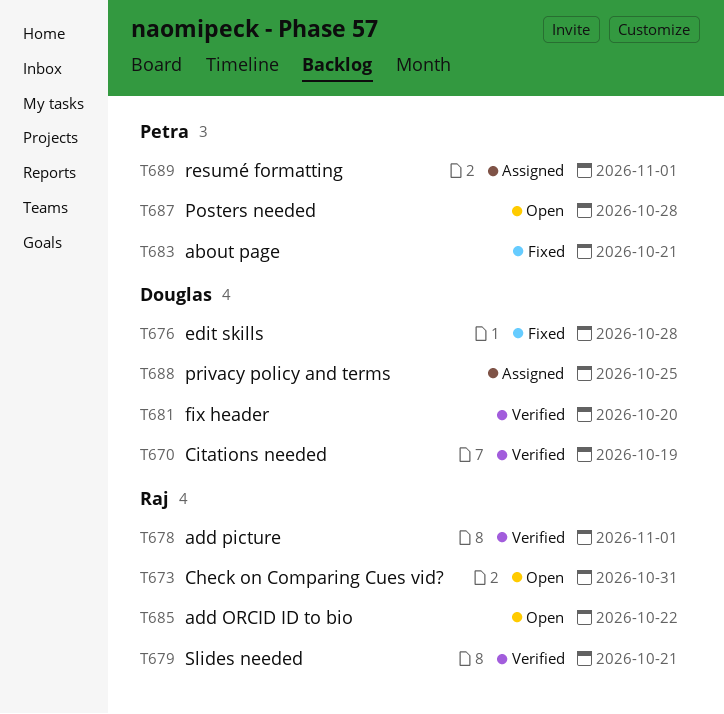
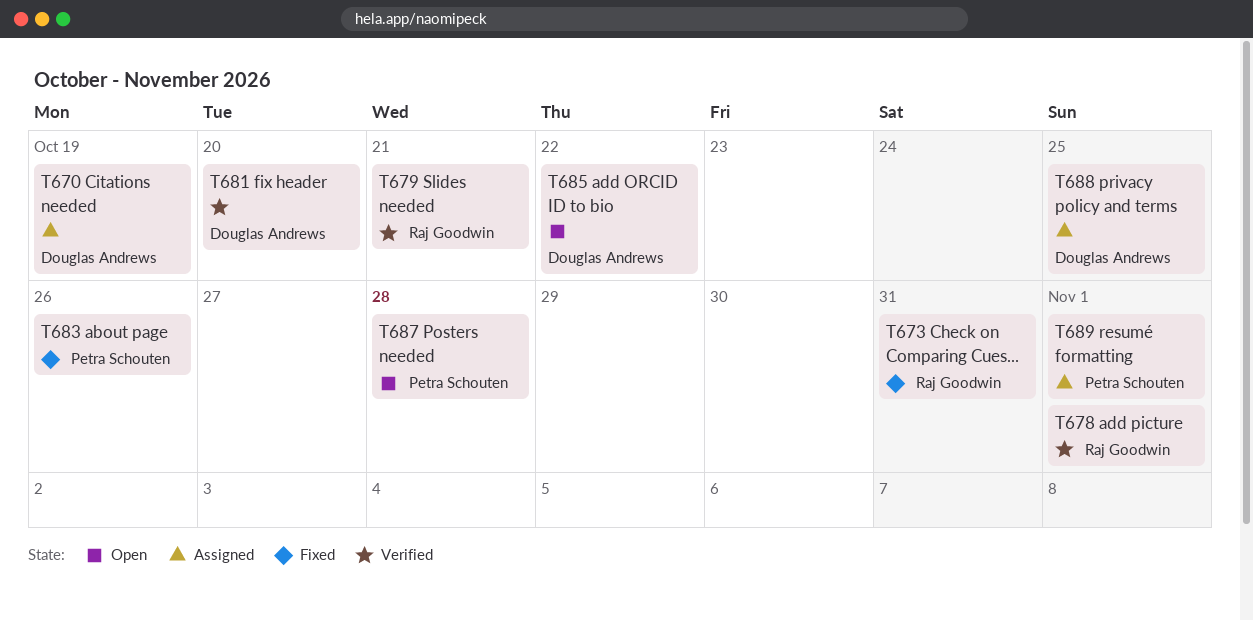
T670, status: Verified -> Assigned
T673, status: Open -> Fixed
T676: present -> none
T683, due: Oct 21 -> Oct 26
T685, owner: Raj Goodwin -> Douglas Andrews

